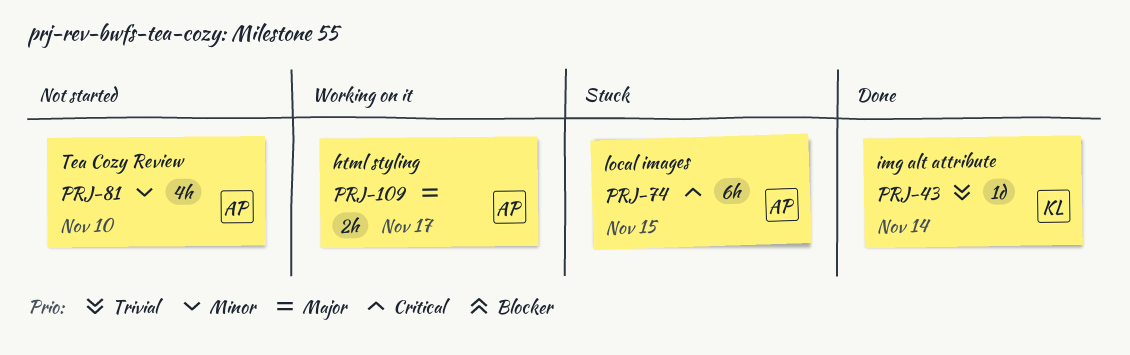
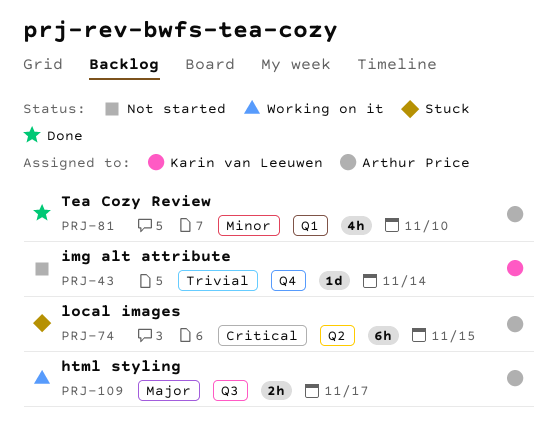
PRJ-43, status: Done -> Not started
PRJ-81, status: Not started -> Done

